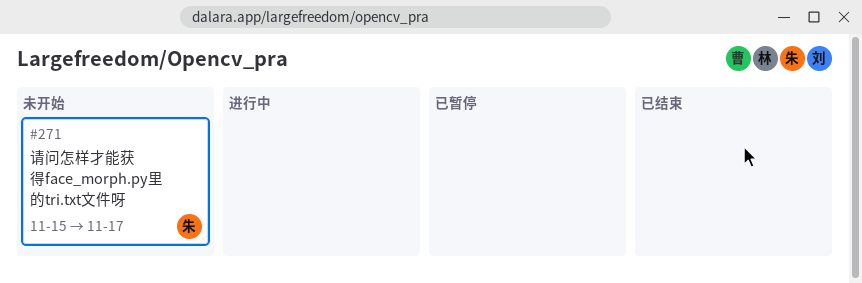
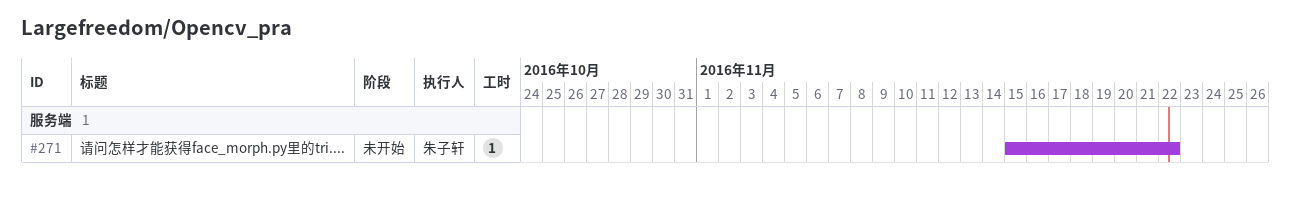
#271, due: Nov 17 -> Nov 22

